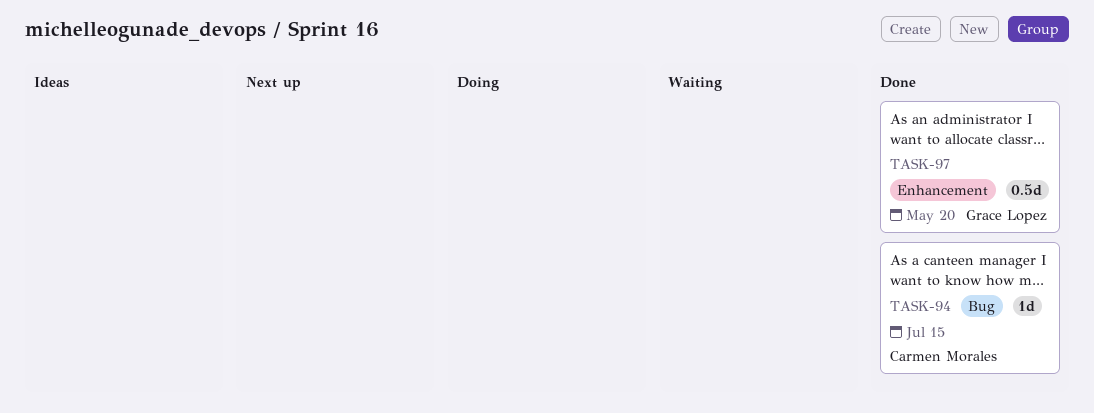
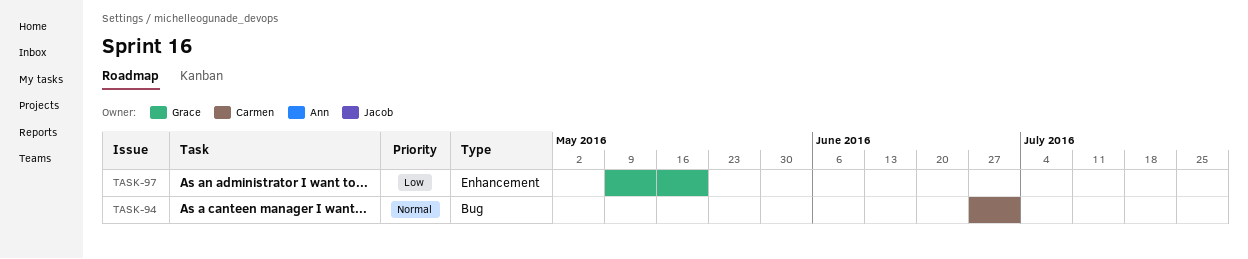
TASK-94, due: Jul 15 -> Jul 1

